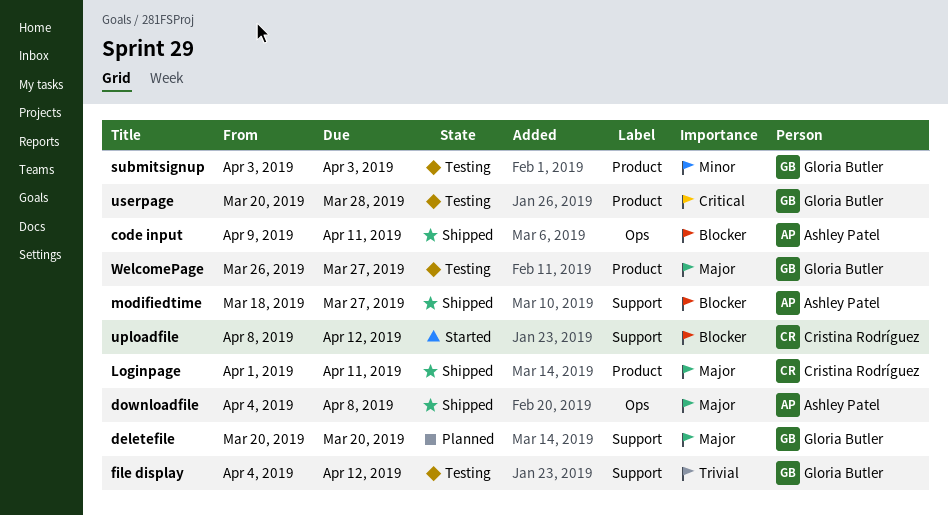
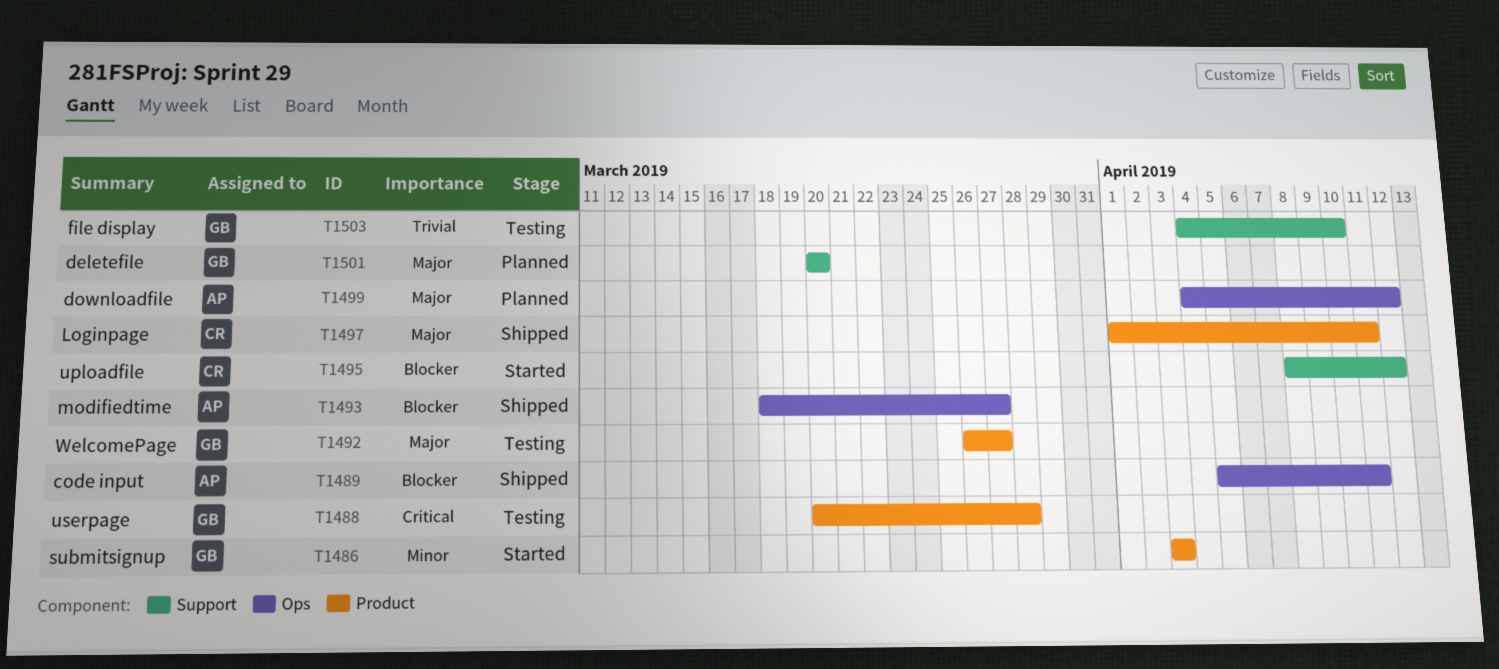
code input, start: Apr 9 -> Apr 5
downloadfile, status: Shipped -> Planned
downloadfile, due: Apr 8 -> Apr 12
file display, due: Apr 12 -> Apr 10
modifiedtime, label: Support -> Ops
submitsignup, status: Testing -> Started

